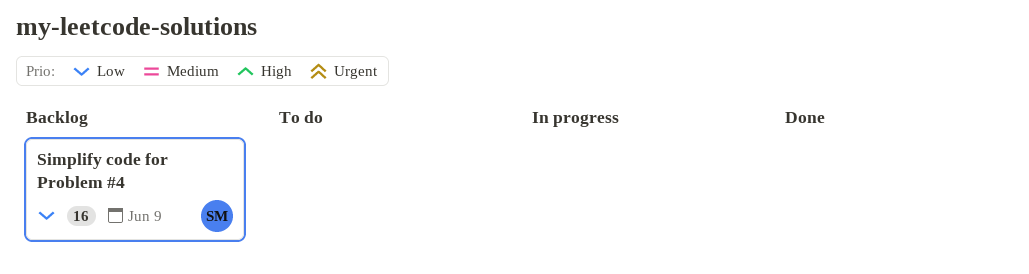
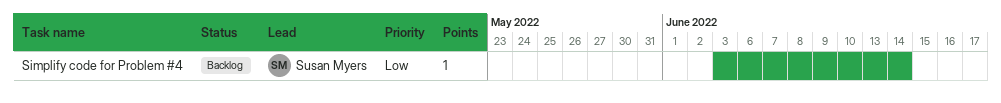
Simplify code for Problem #4, estimate: 16 -> 1
Simplify code for Problem #4, due: Jun 9 -> Jun 14

